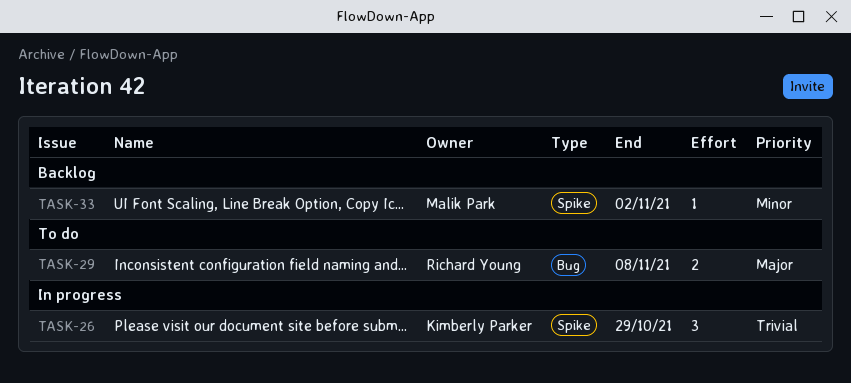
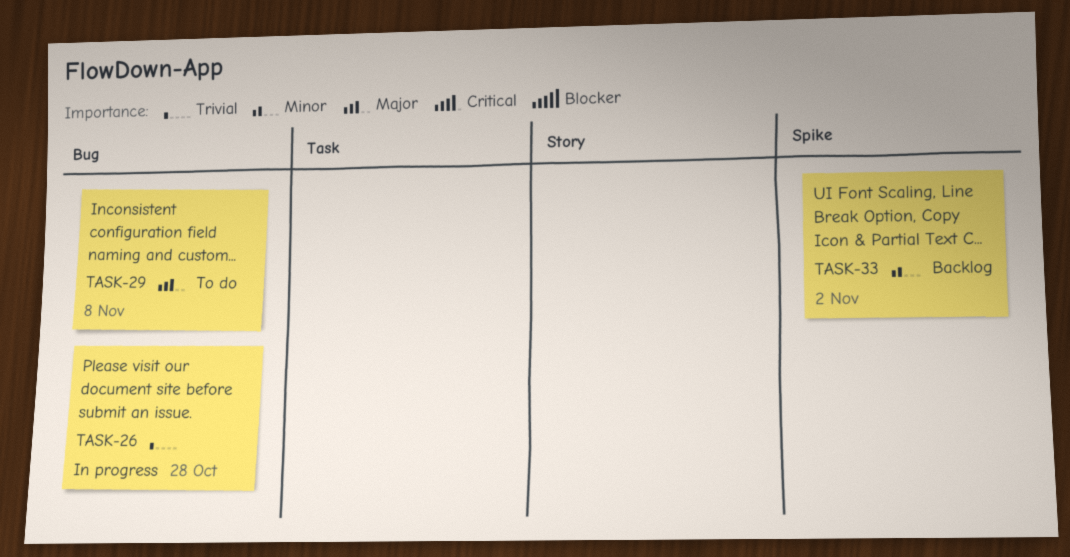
TASK-26, label: Spike -> Bug
TASK-26, due: Oct 29 -> Oct 28

